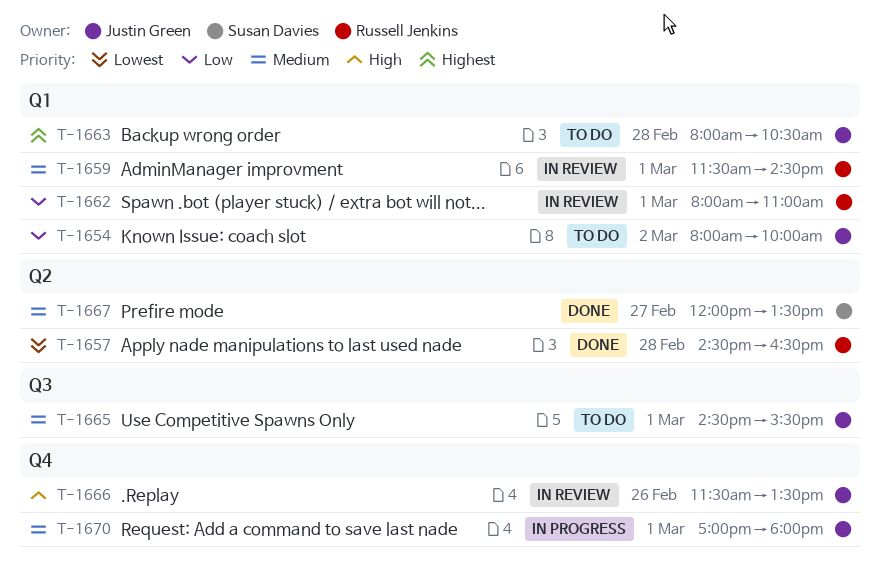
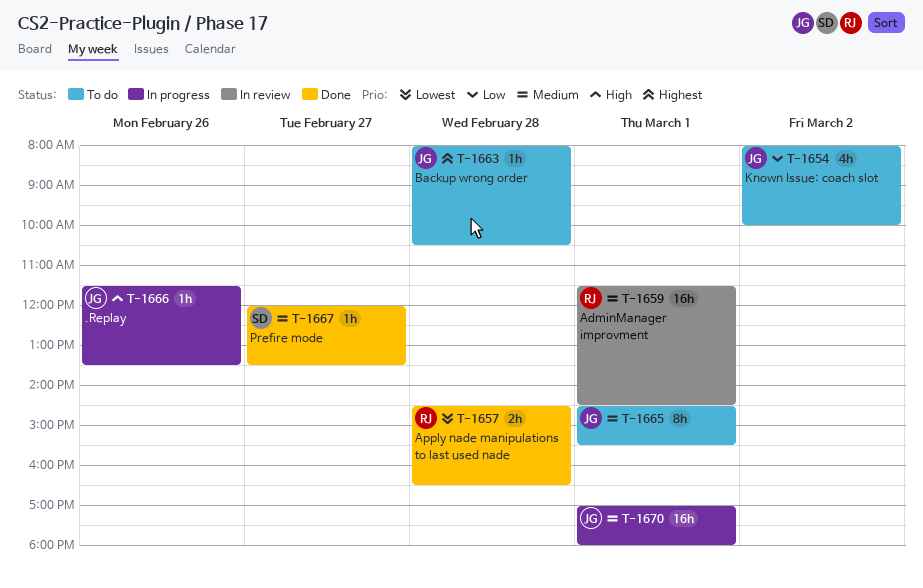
T-1662: present -> none
T-1666, status: In review -> In progress

